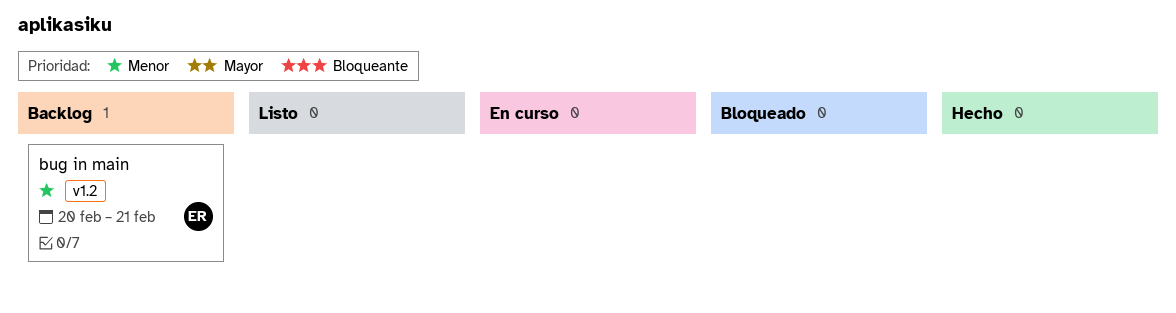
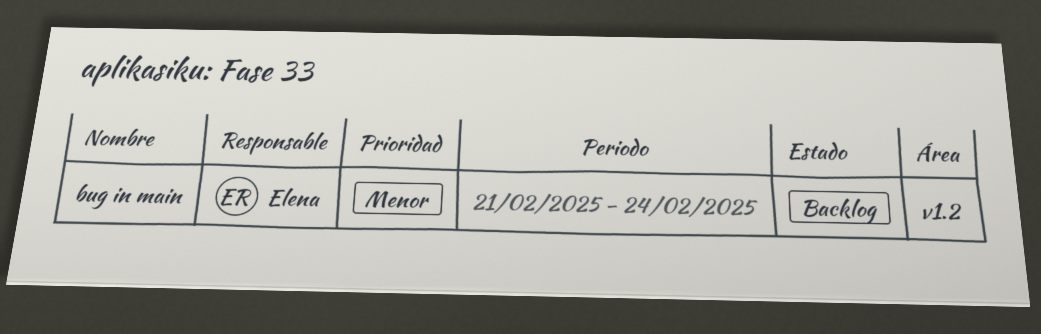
bug in main, start: Feb 20 -> Feb 21
bug in main, due: Feb 21 -> Feb 24

